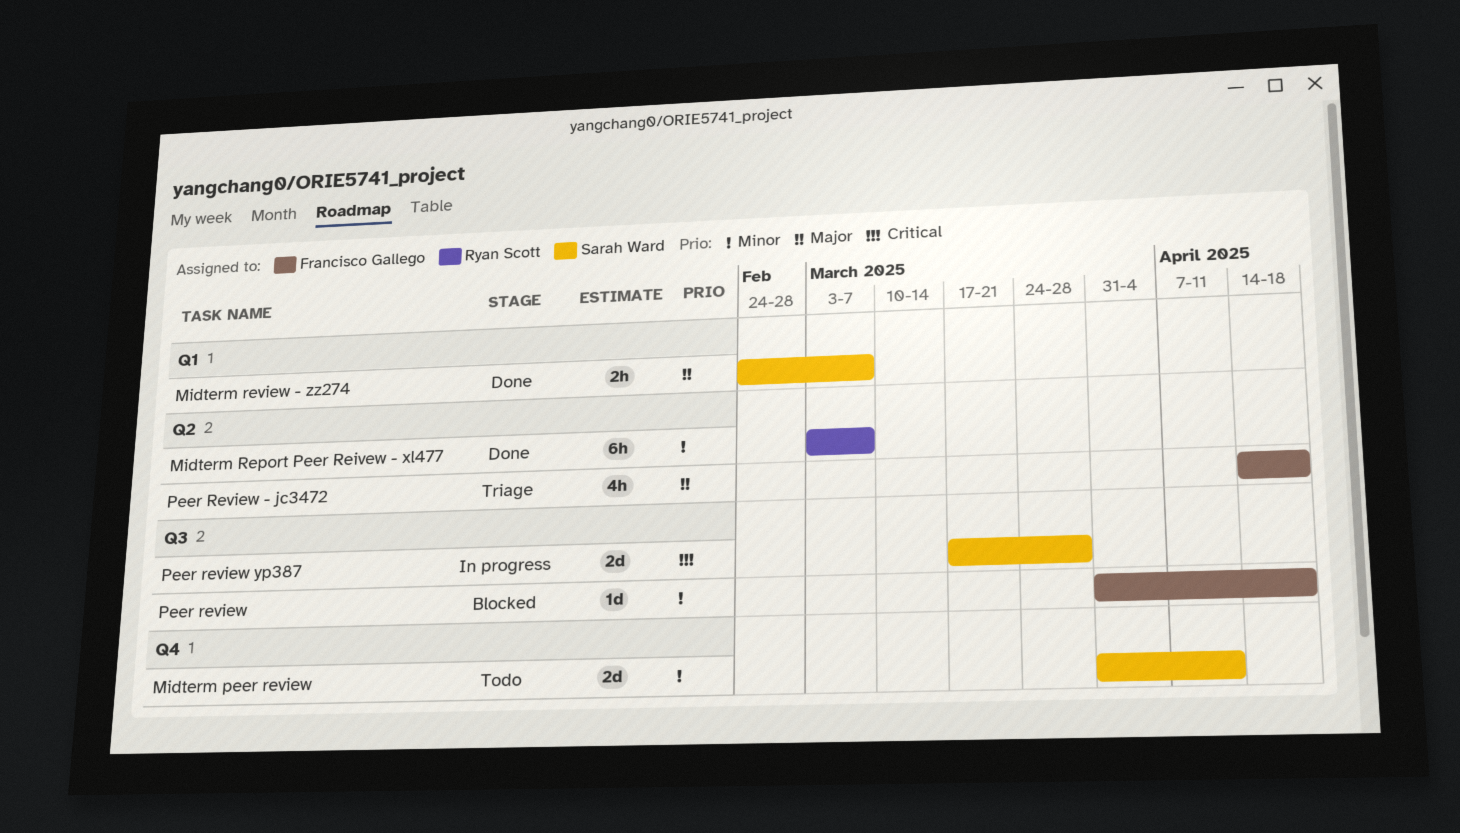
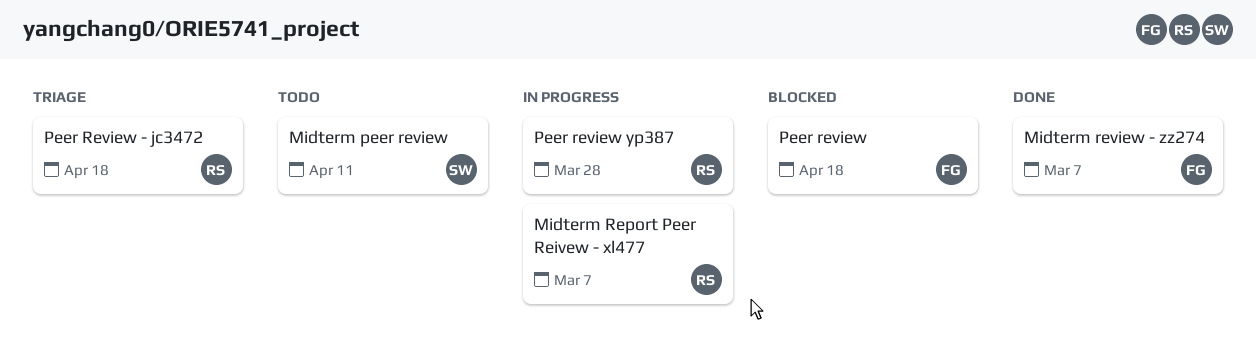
Midterm Report Peer Reivew - xl477, status: Done -> In progress
Midterm review - zz274, owner: Sarah Ward -> Francisco Gallego
Peer Review - jc3472, owner: Francisco Gallego -> Ryan Scott
Peer review yp387, owner: Sarah Ward -> Ryan Scott

